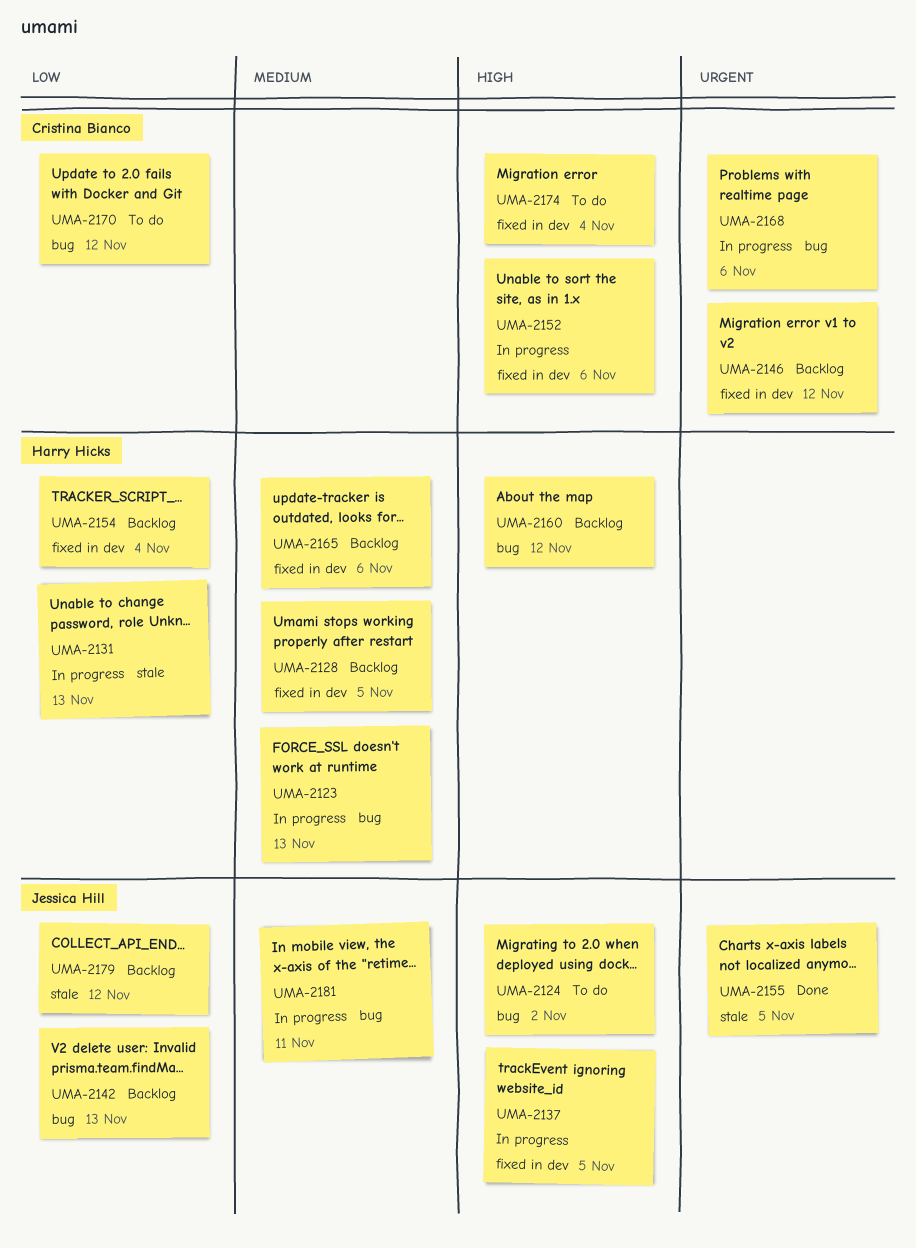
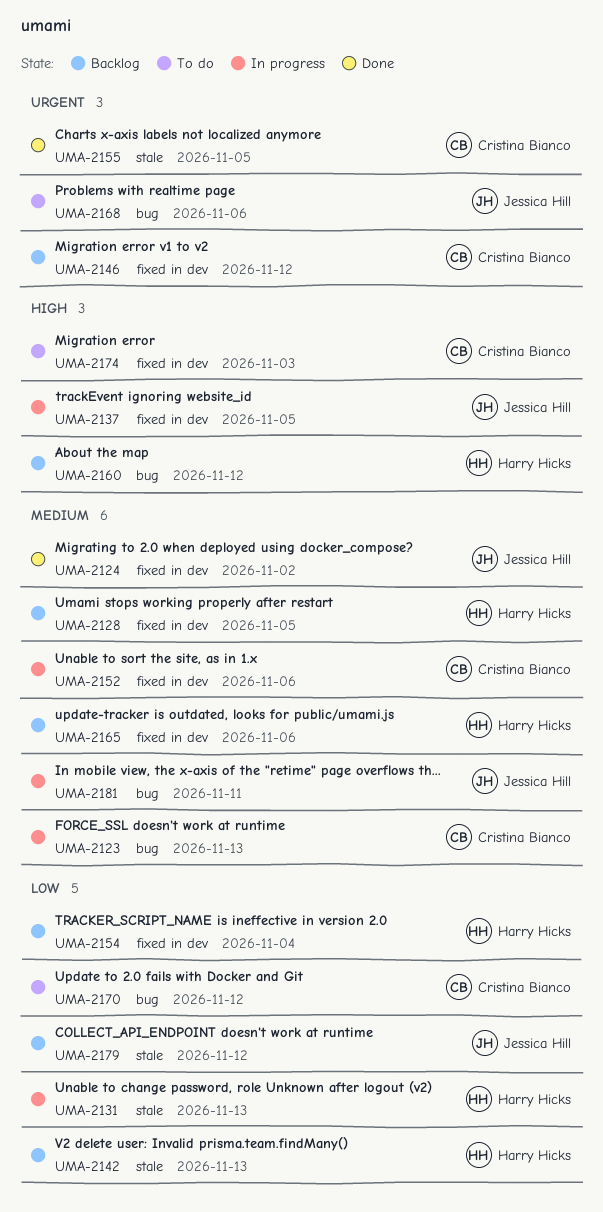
UMA-2123, owner: Harry Hicks -> Cristina Bianco
UMA-2124, status: To do -> Done
UMA-2124, priority: High -> Medium
UMA-2124, label: bug -> fixed in dev
UMA-2142, owner: Jessica Hill -> Harry Hicks
UMA-2142, label: bug -> stale
UMA-2152, priority: High -> Medium
UMA-2155, owner: Jessica Hill -> Cristina Bianco
UMA-2168, status: In progress -> To do
UMA-2168, owner: Cristina Bianco -> Jessica Hill
UMA-2174, due: Nov 4 -> Nov 3

